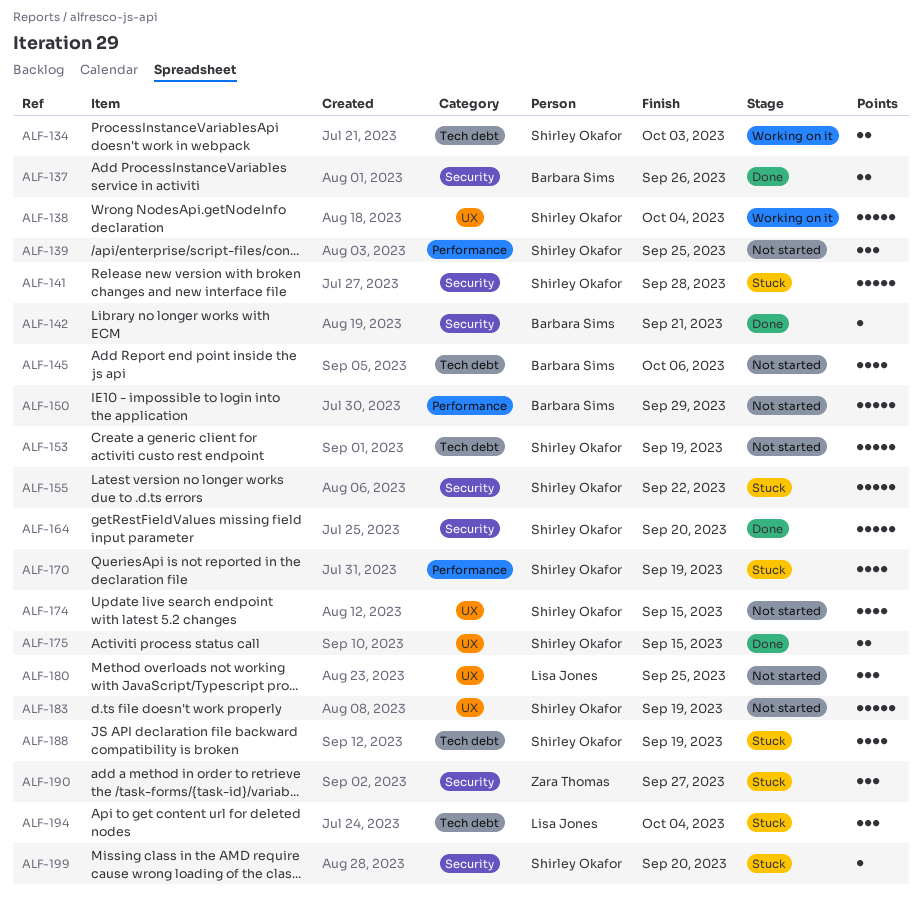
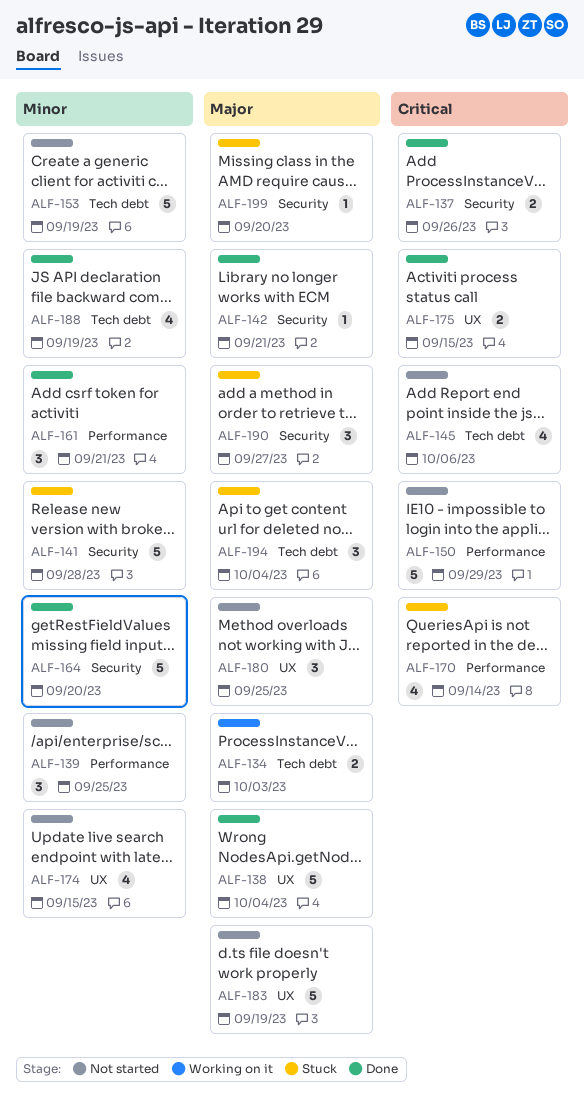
ALF-138, status: Working on it -> Done
ALF-155: present -> none
ALF-161: none -> present
ALF-170, due: Sep 19 -> Sep 14
ALF-188, status: Stuck -> Done

